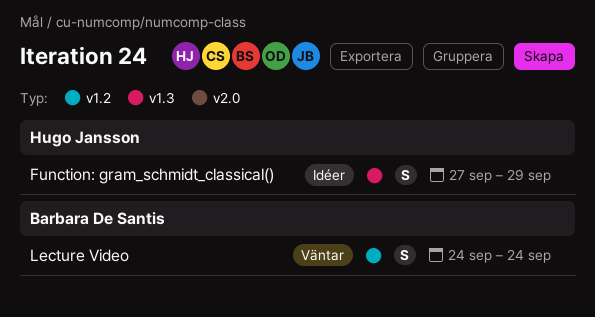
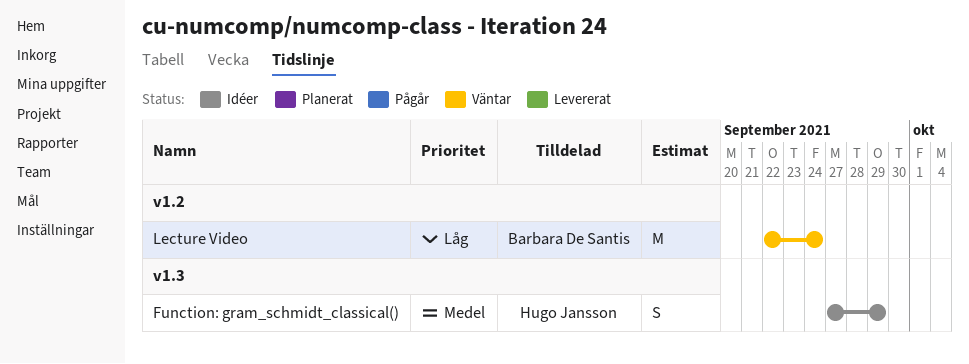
Lecture Video, estimate: S -> M
Lecture Video, start: Sep 24 -> Sep 22

